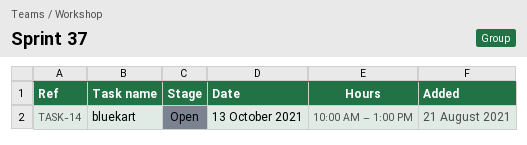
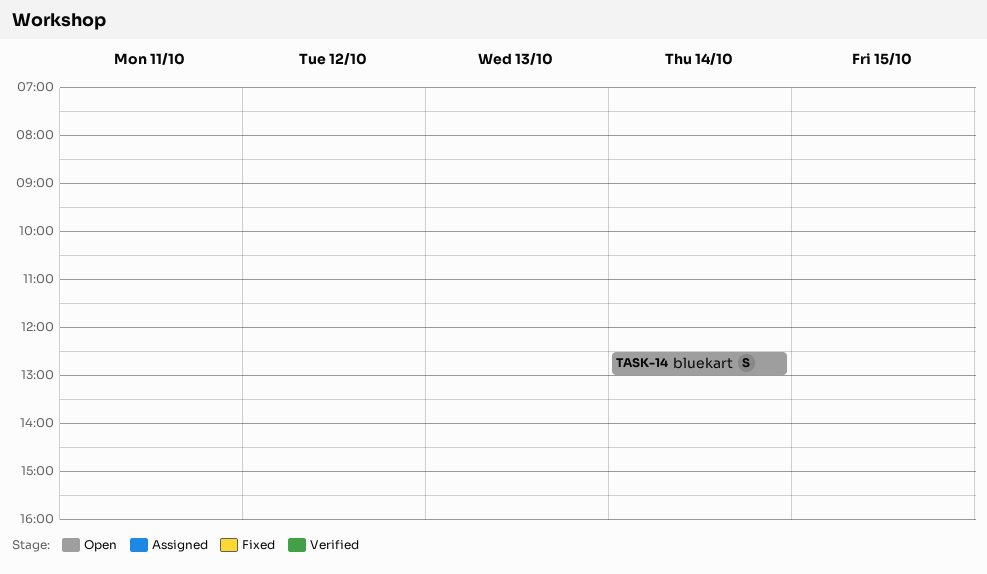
TASK-14, day: Oct 13 -> Oct 14
TASK-14, begins: 10:00 -> 12:30

